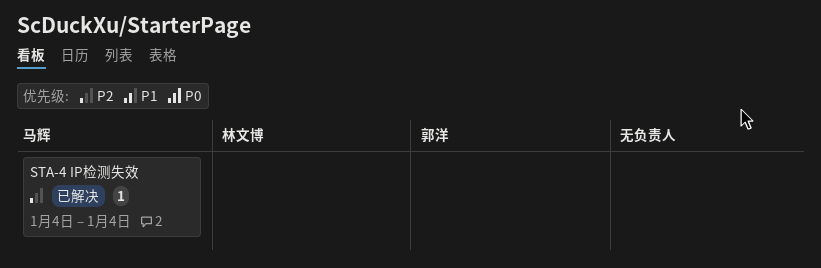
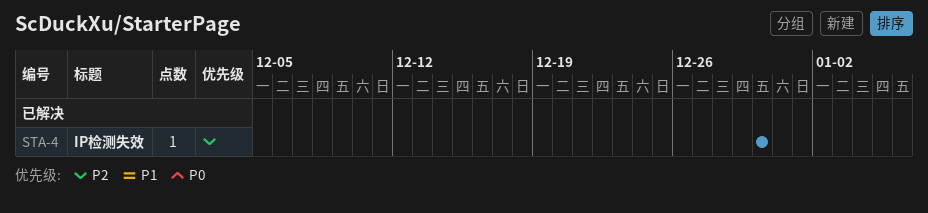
STA-4, start: Jan 4 -> Dec 30
STA-4, due: Jan 4 -> Dec 30

